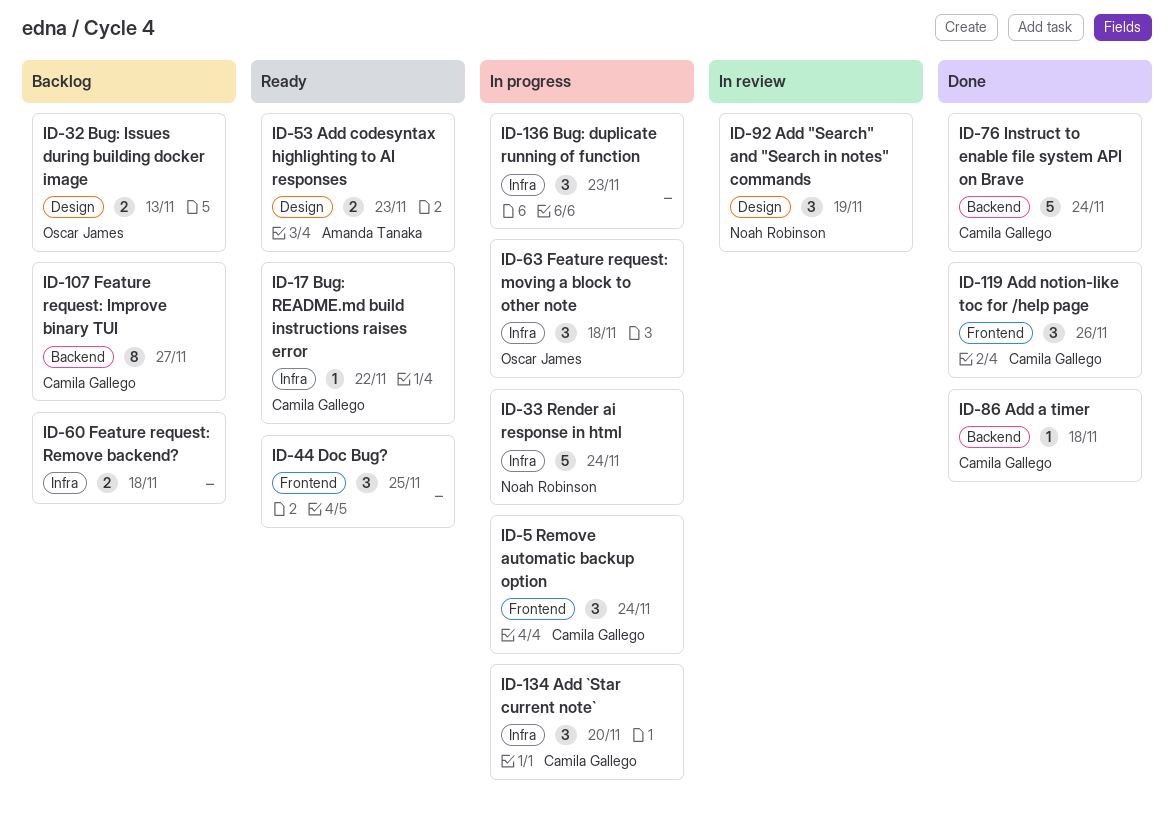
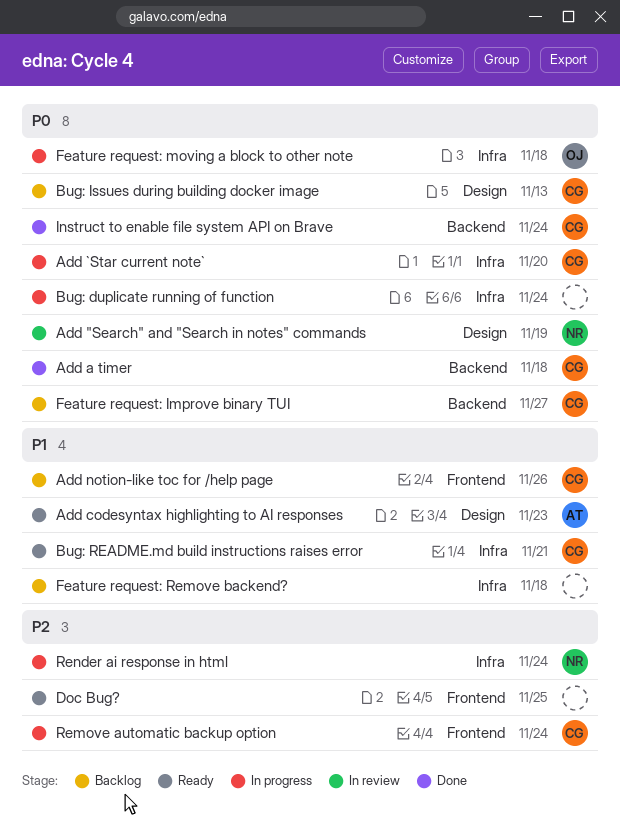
Add notion-like toc for /help page, status: Done -> Backlog
Bug: duplicate running of function, due: Nov 23 -> Nov 24
Bug: Issues during building docker image, owner: Oscar James -> Camila Gallego
Bug: README.md build instructions raises error, due: Nov 22 -> Nov 21

